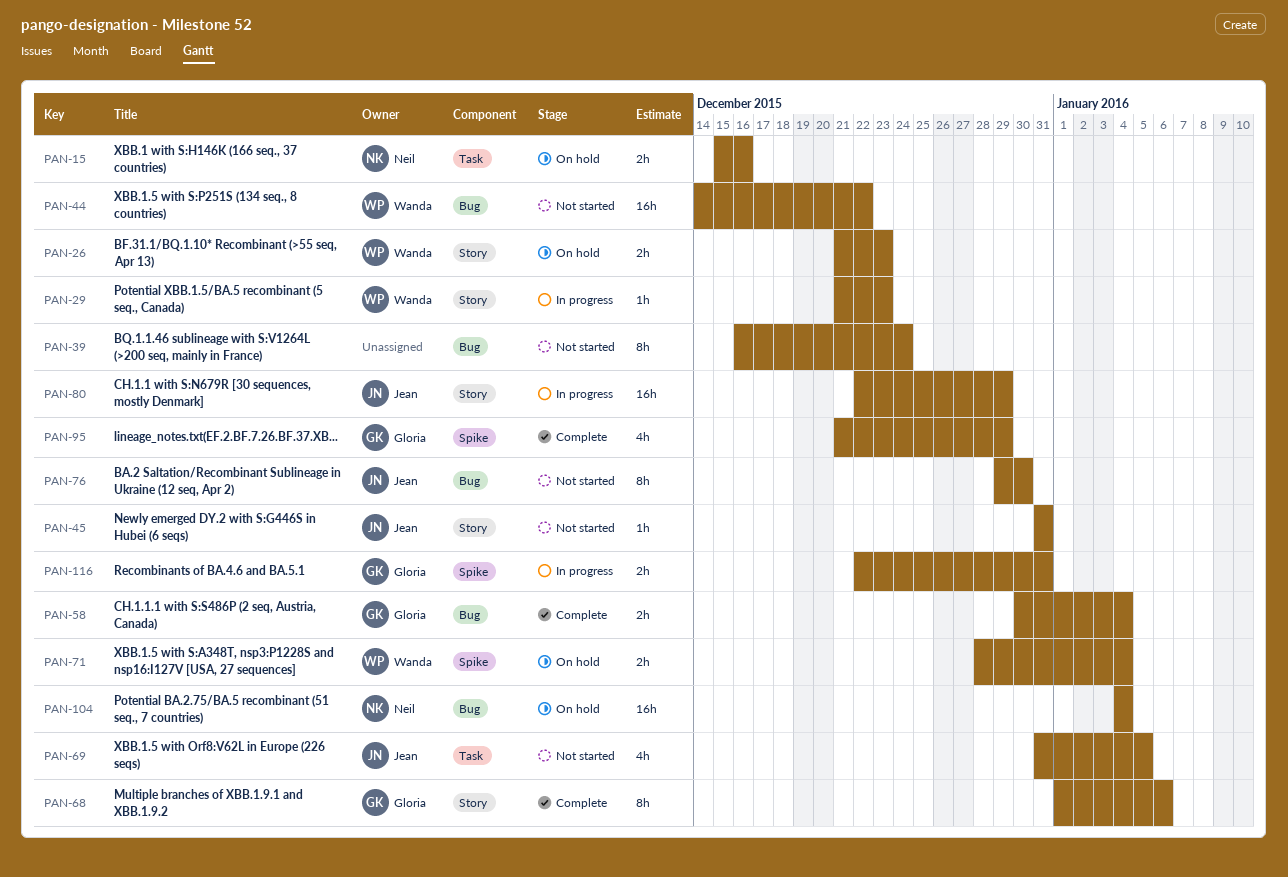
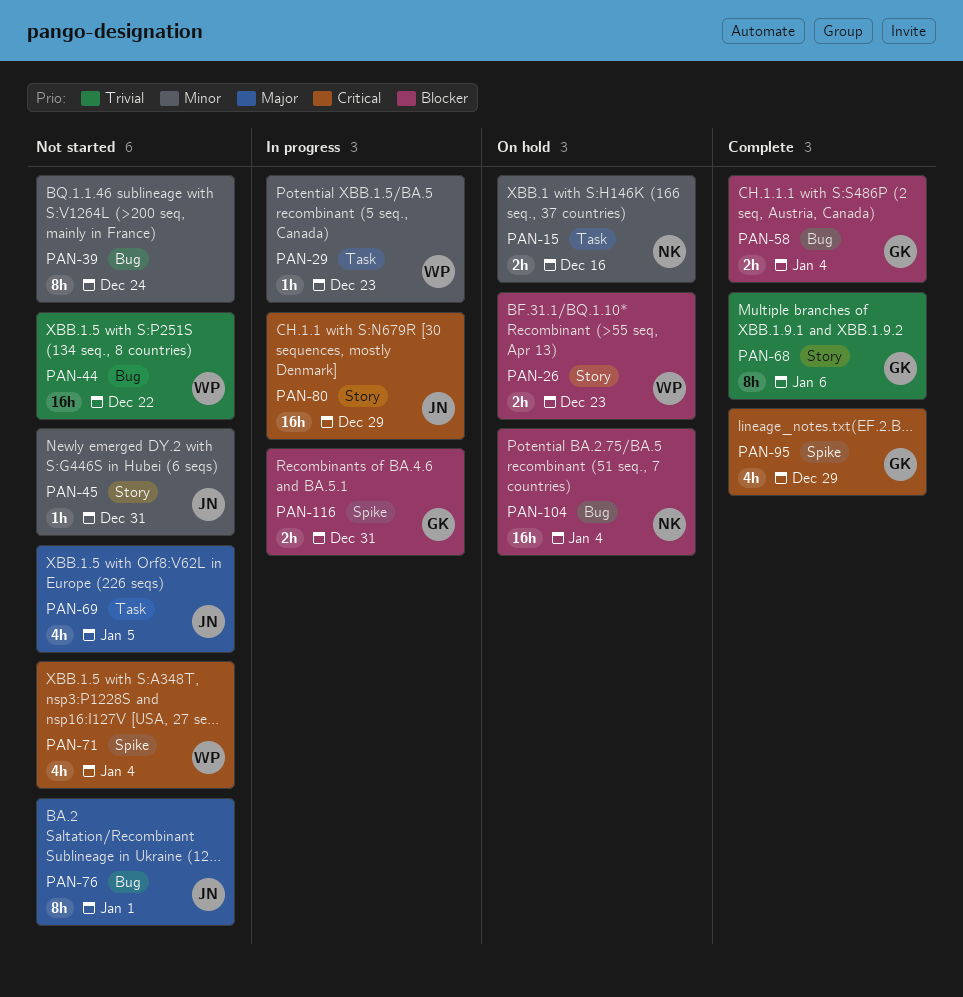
PAN-29, label: Story -> Task
PAN-71, status: On hold -> Not started
PAN-71, estimate: 2h -> 4h
PAN-76, due: Dec 30 -> Jan 1

